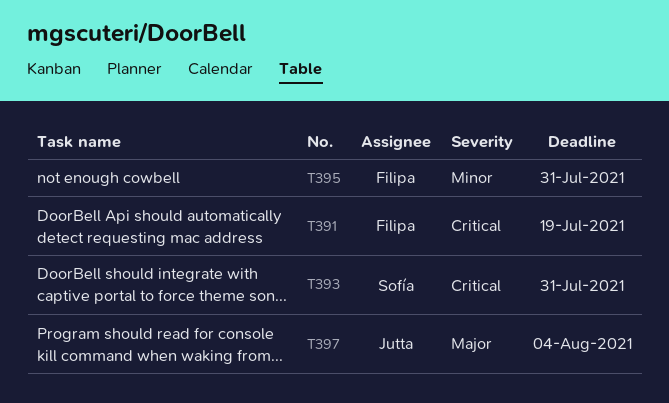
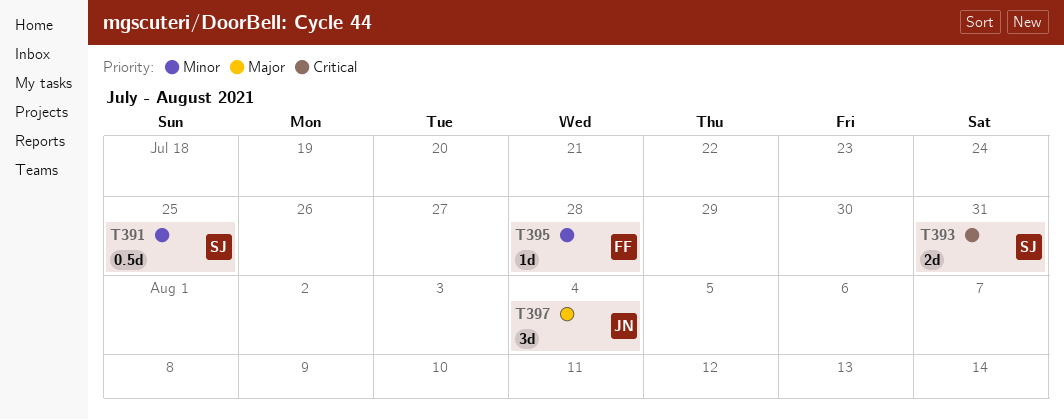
T391, owner: Filipa -> Sofía
T391, priority: Critical -> Minor
T391, due: Jul 19 -> Jul 25
T395, due: Jul 31 -> Jul 28

